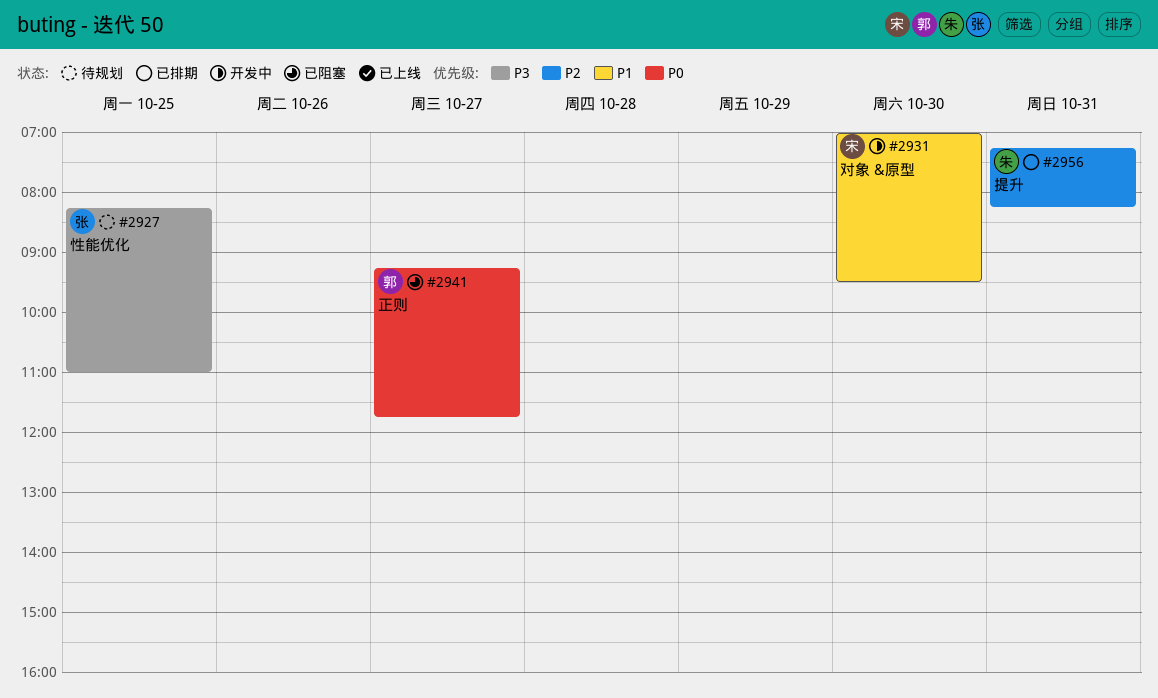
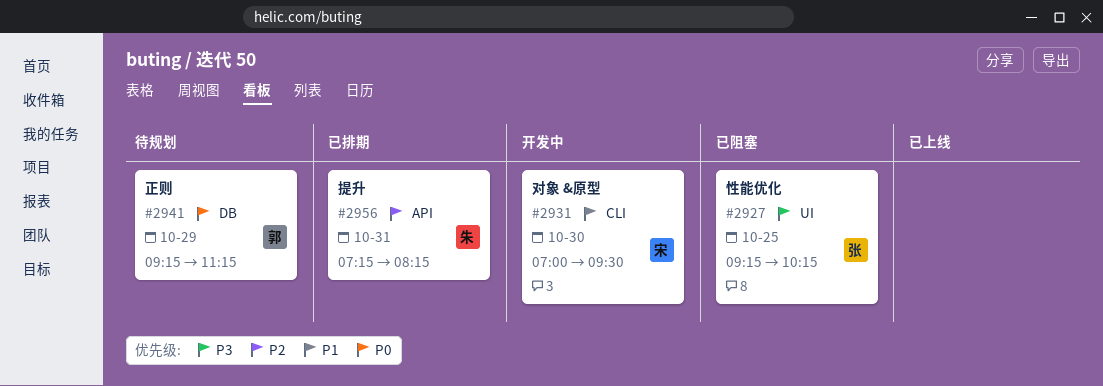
#2927, status: 待规划 -> 已阻塞
#2927, begins: 08:15 -> 09:15
#2927, ends: 11:00 -> 10:15
#2941, status: 已阻塞 -> 待规划
#2941, day: Oct 27 -> Oct 29
#2941, ends: 11:45 -> 11:15

